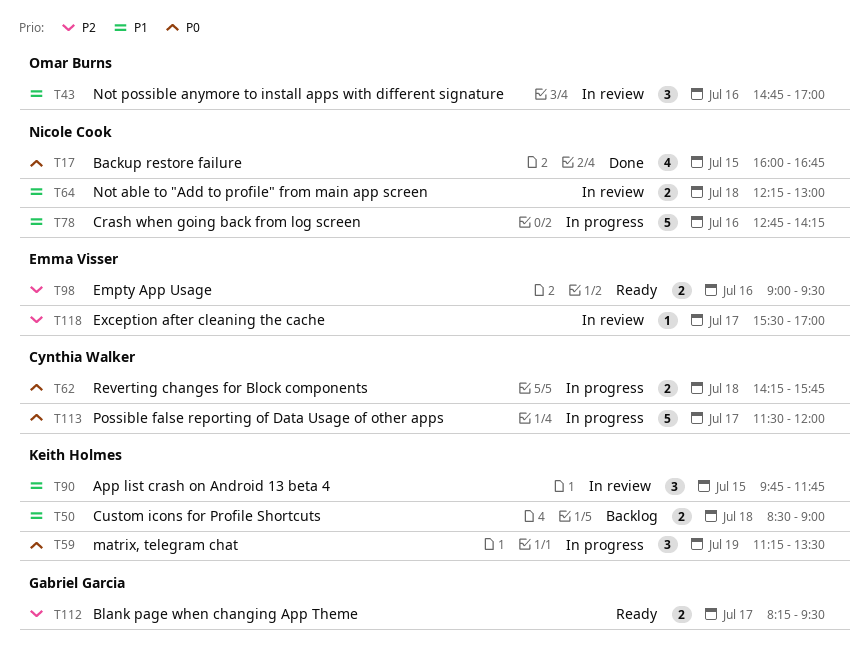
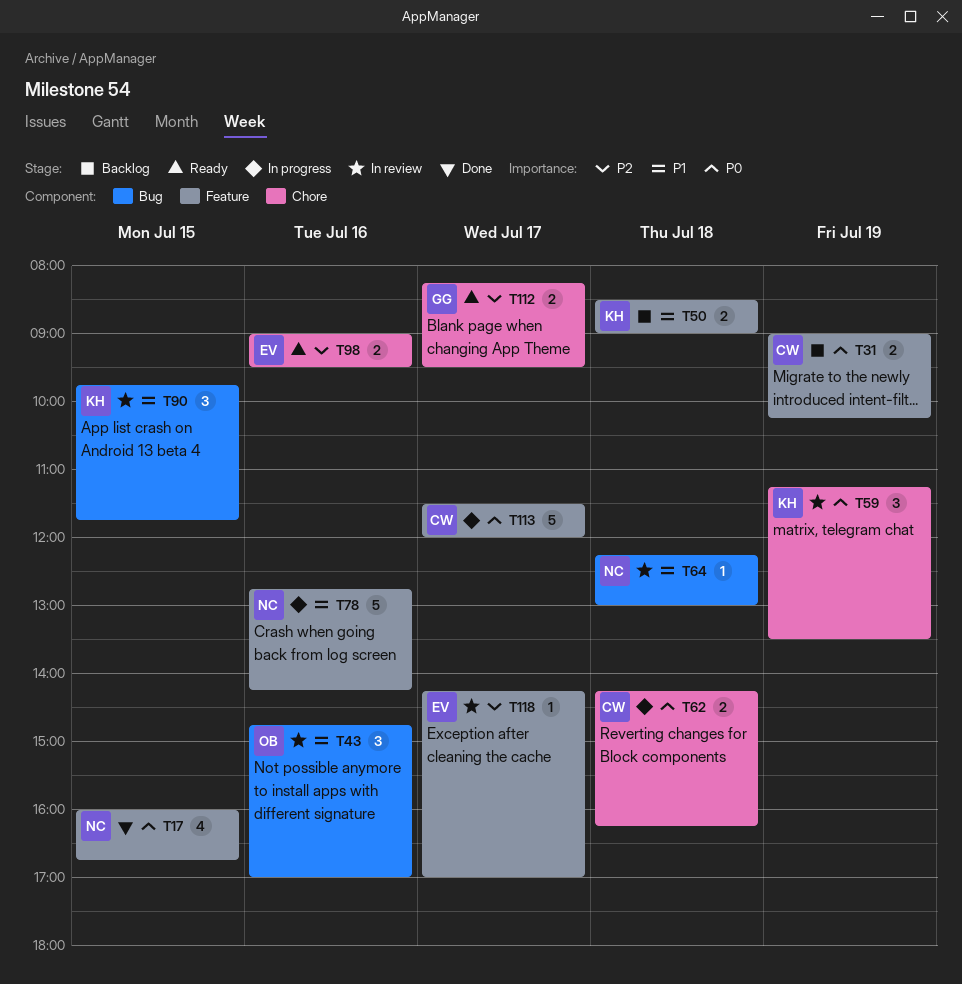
T31: none -> present
T59, status: In progress -> In review
T62, ends: 15:45 -> 16:15
T64, estimate: 2 -> 1
T118, begins: 15:30 -> 14:15

